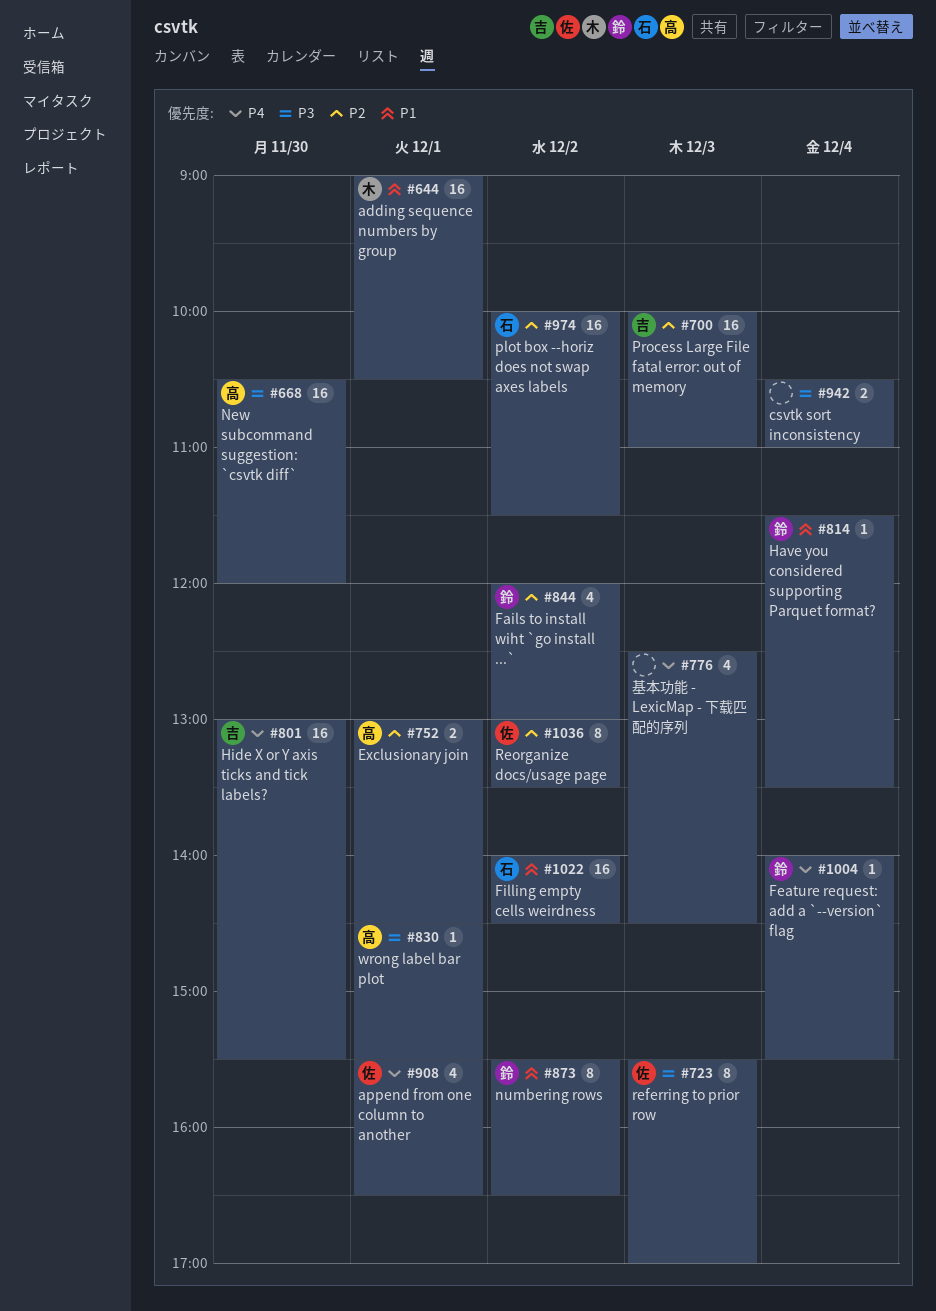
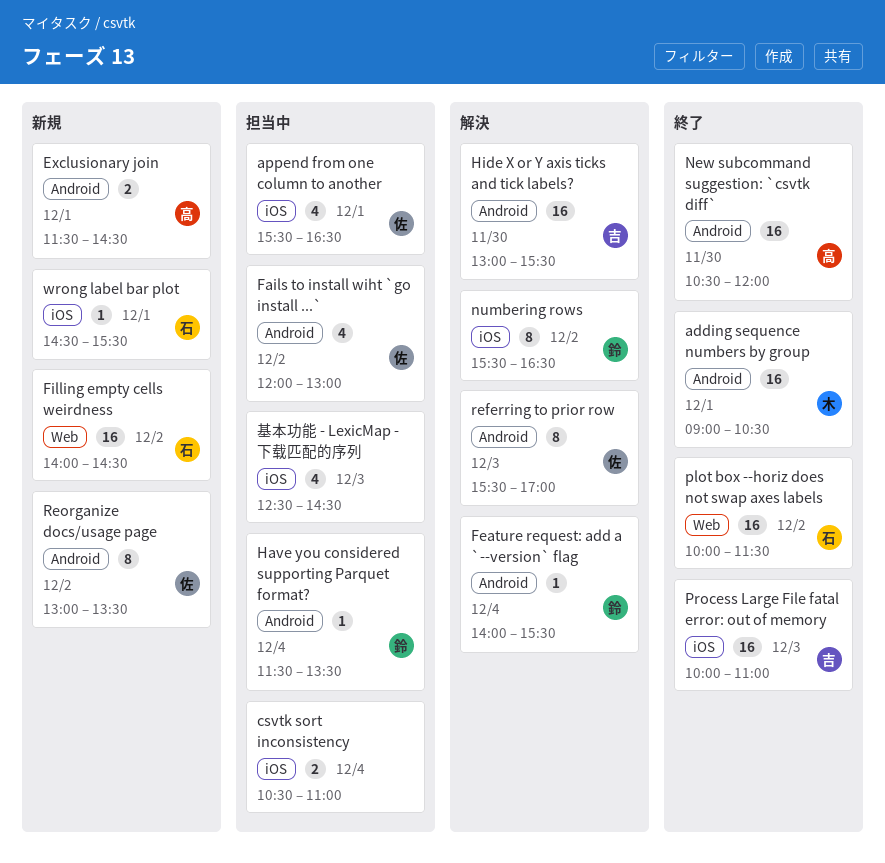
Exclusionary join, begins: 13:00 -> 11:30
Fails to install wiht `go install ...`, owner: 鈴 -> 佐
wrong label bar plot, owner: 高 -> 石

